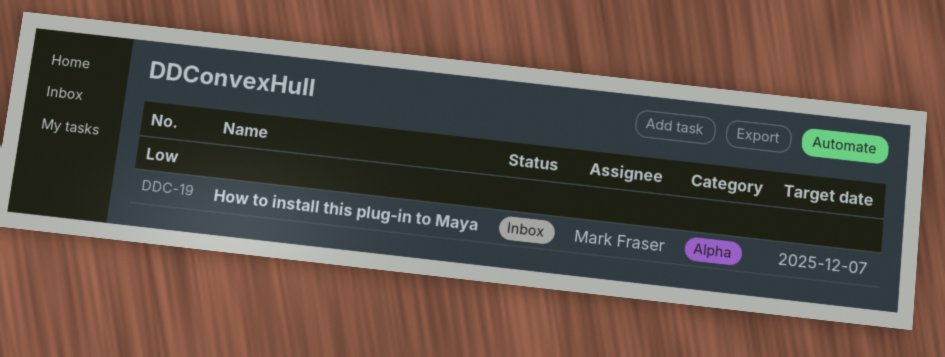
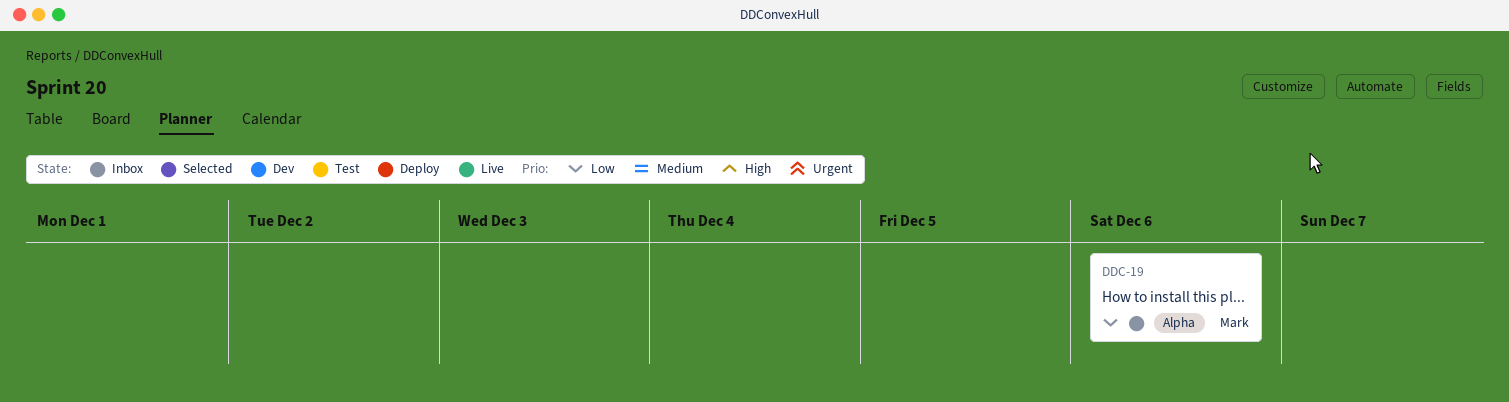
DDC-19, due: Dec 7 -> Dec 6

